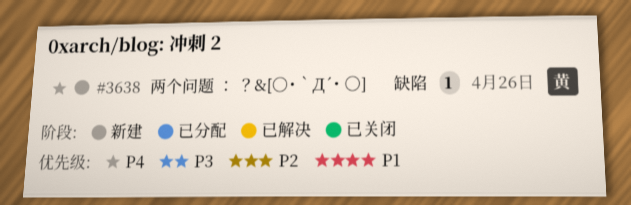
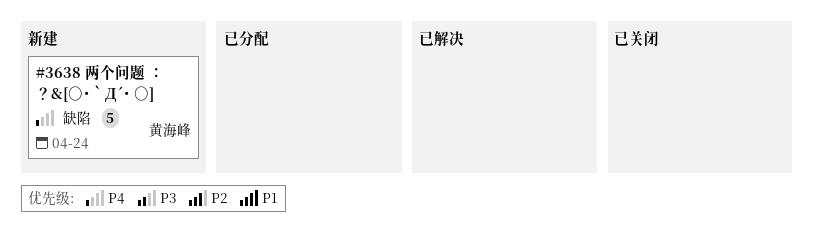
#3638, estimate: 1 -> 5
#3638, due: Apr 26 -> Apr 24

